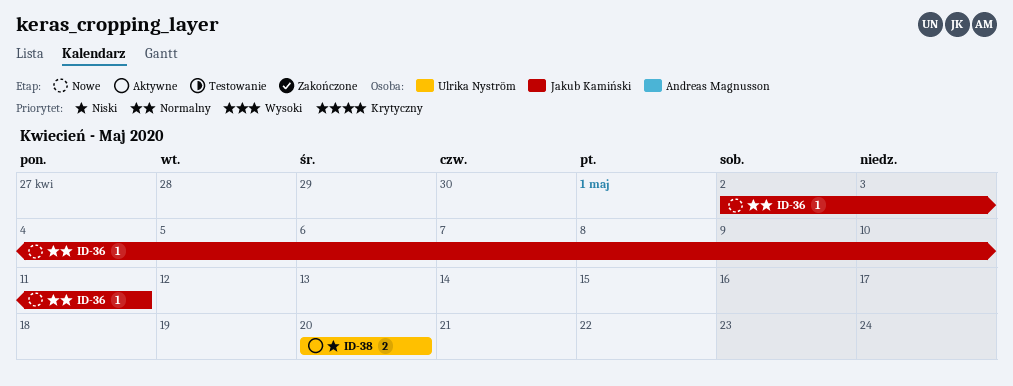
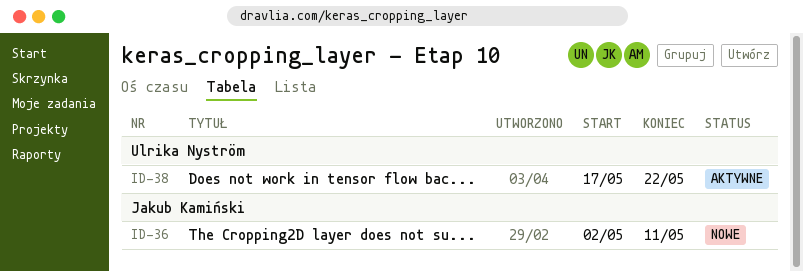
ID-38, start: May 20 -> May 17
ID-38, due: May 20 -> May 22

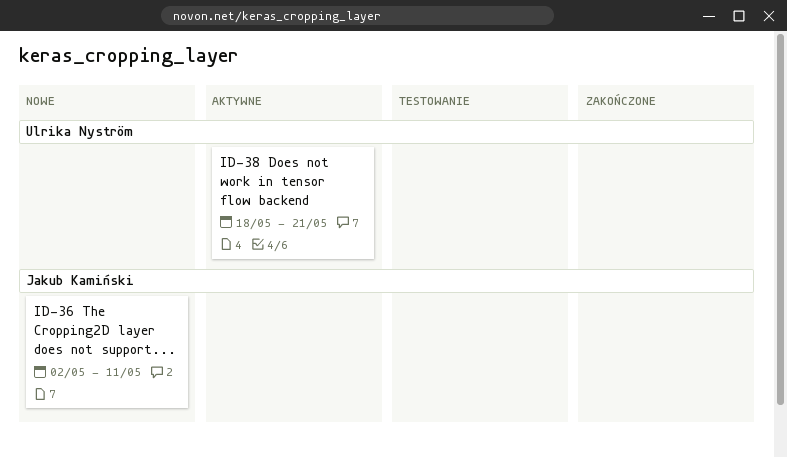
ID-38, start: May 17 -> May 18
ID-38, due: May 22 -> May 21

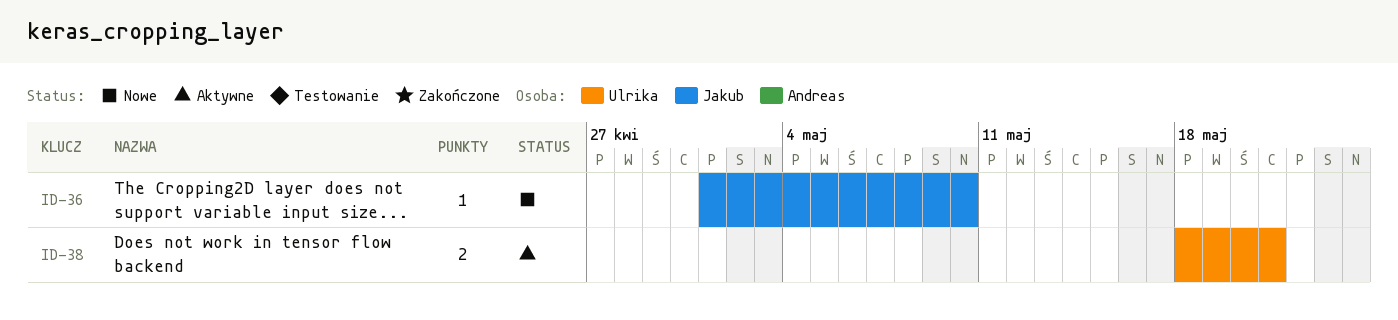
ID-36, start: May 2 -> May 1
ID-36, due: May 11 -> May 10

